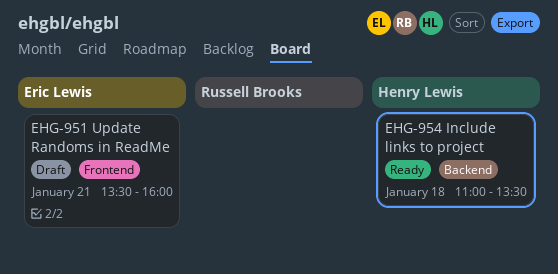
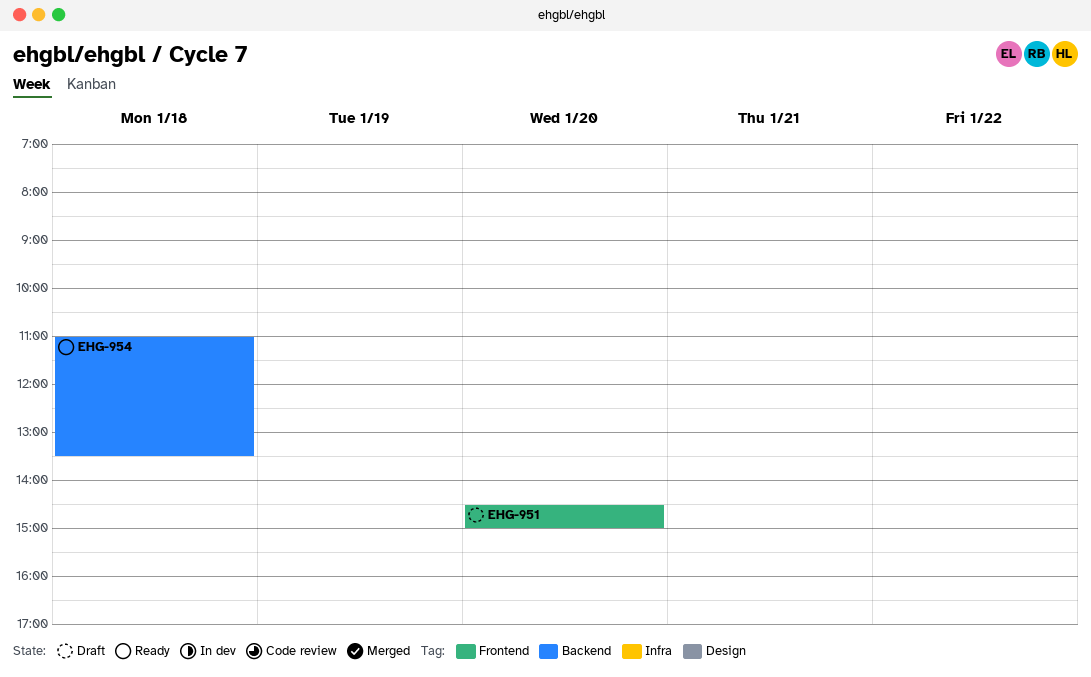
EHG-951, day: Jan 21 -> Jan 20
EHG-951, begins: 13:30 -> 14:30
EHG-951, ends: 16:00 -> 15:00

